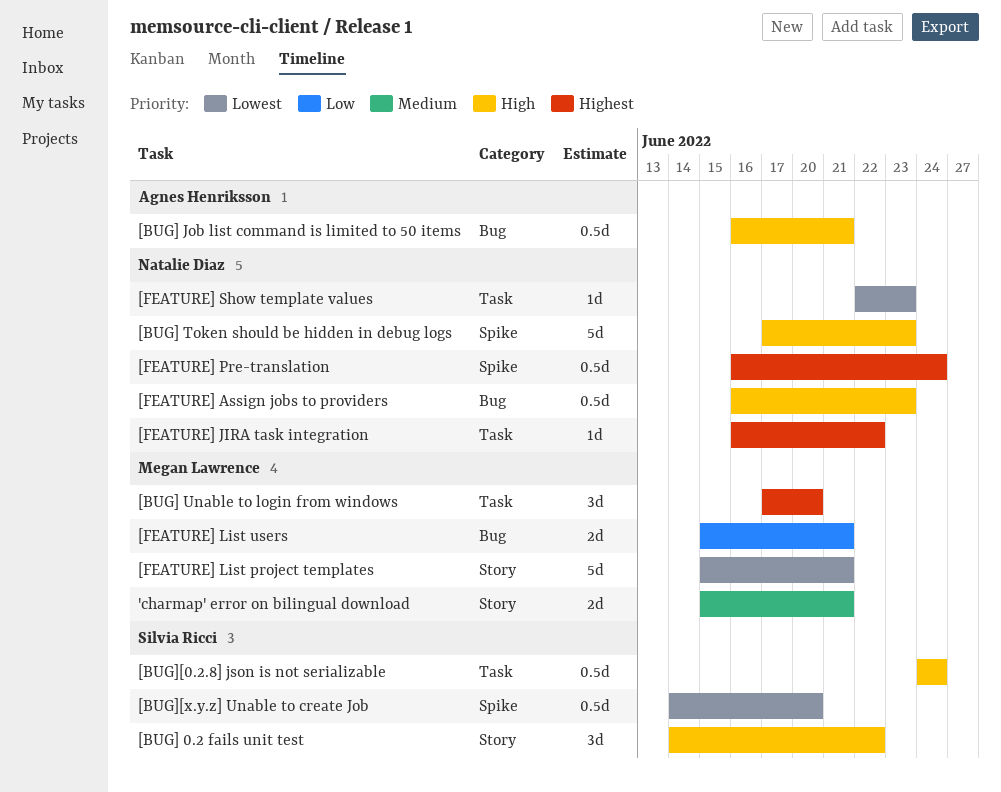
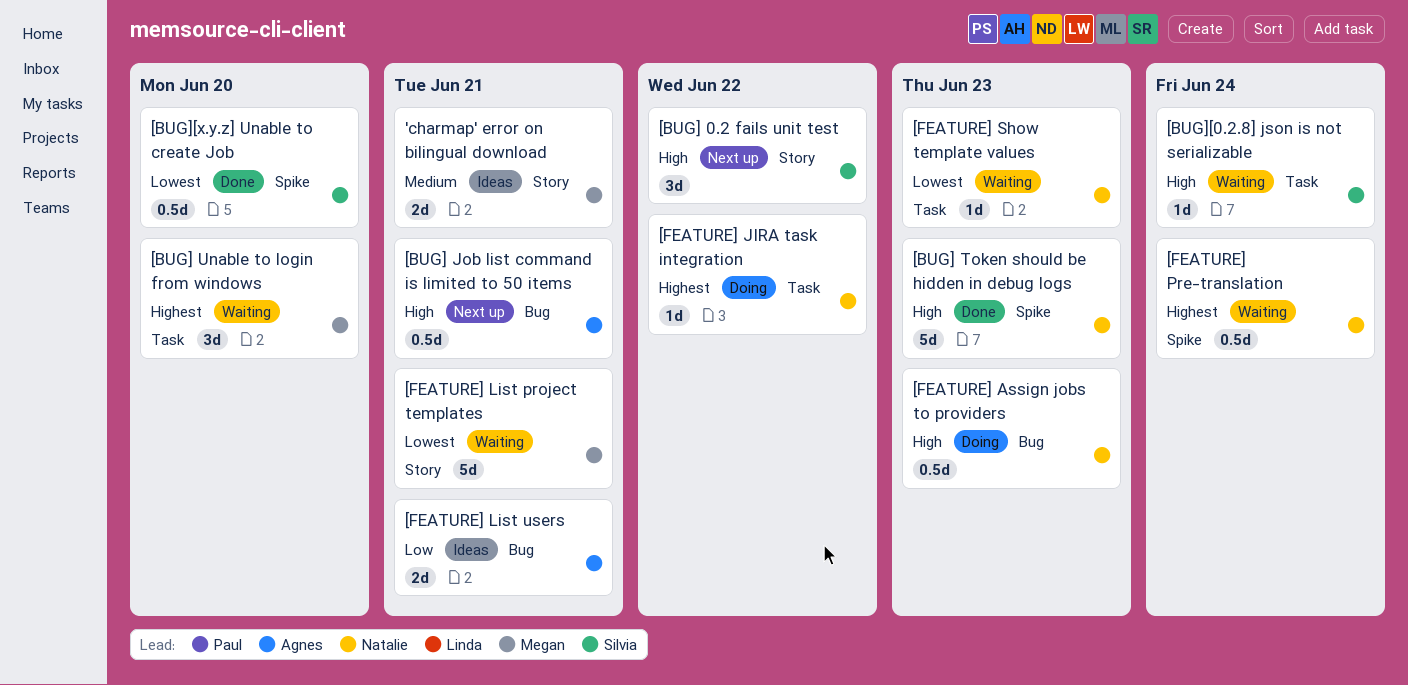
[BUG][0.2.8] json is not serializable, estimate: 0.5d -> 1d
[FEATURE] List users, owner: Megan Lawrence -> Agnes Henriksson

